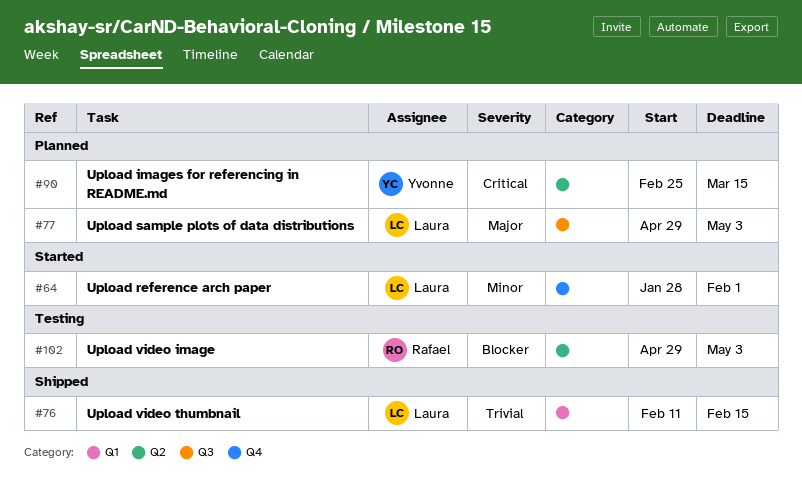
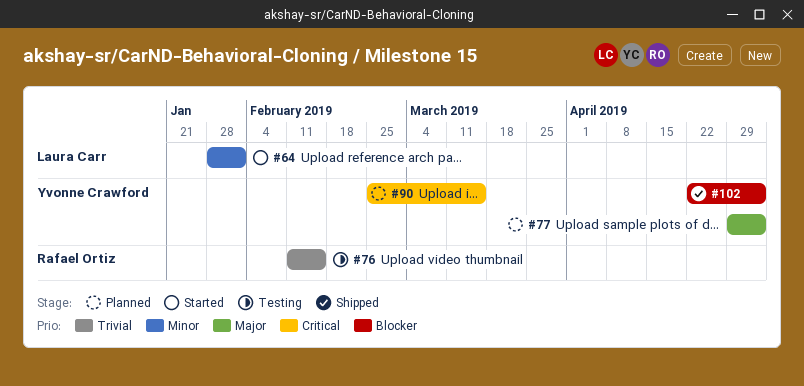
#76, status: Shipped -> Testing
#76, owner: Laura Carr -> Rafael Ortiz
#77, owner: Laura Carr -> Yvonne Crawford
#102, status: Testing -> Shipped
#102, owner: Rafael Ortiz -> Yvonne Crawford
#102, start: Apr 29 -> Apr 22

